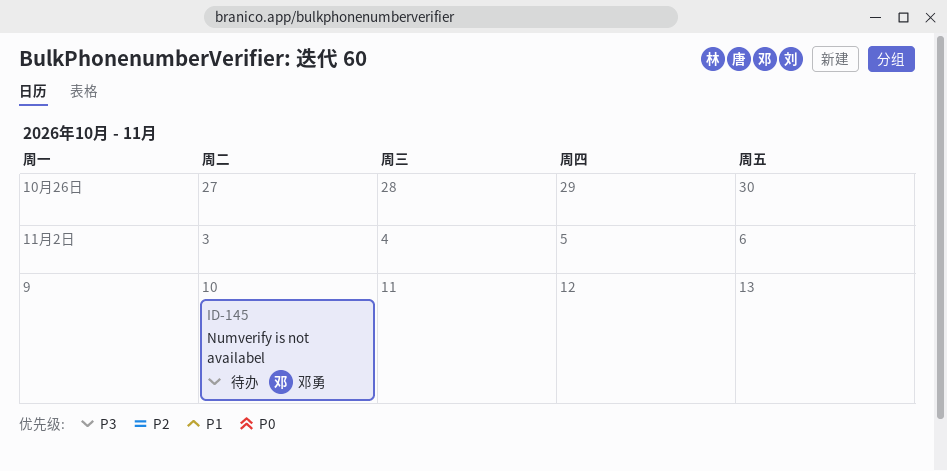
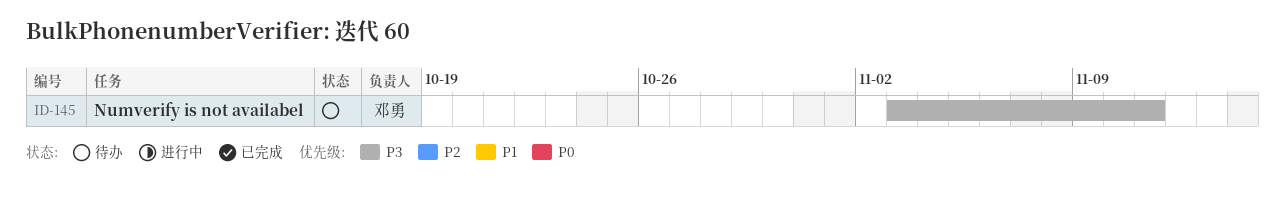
ID-145, due: Nov 10 -> Nov 11

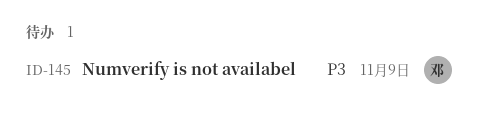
ID-145, due: Nov 11 -> Nov 9

